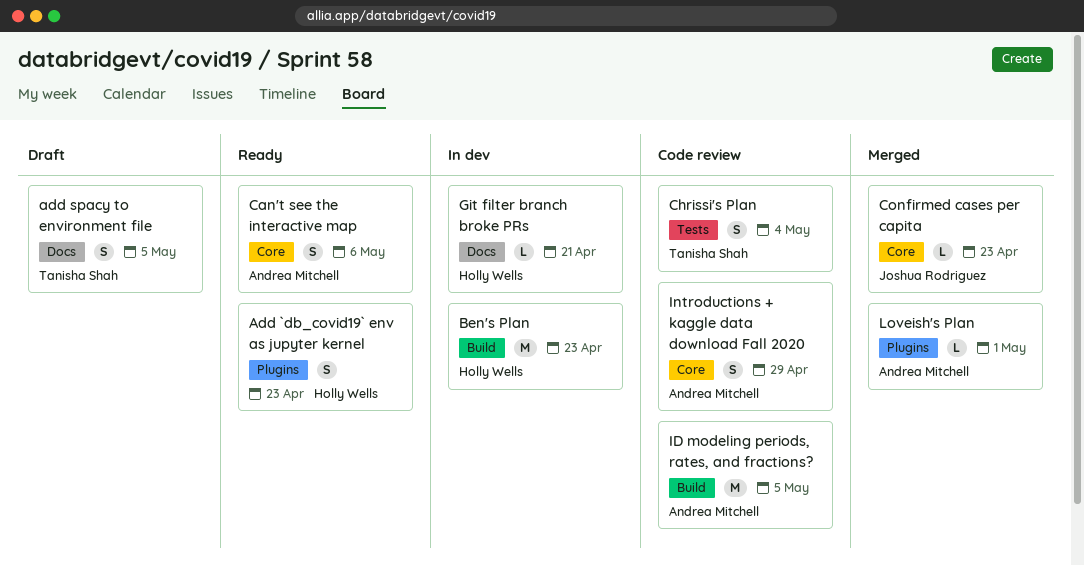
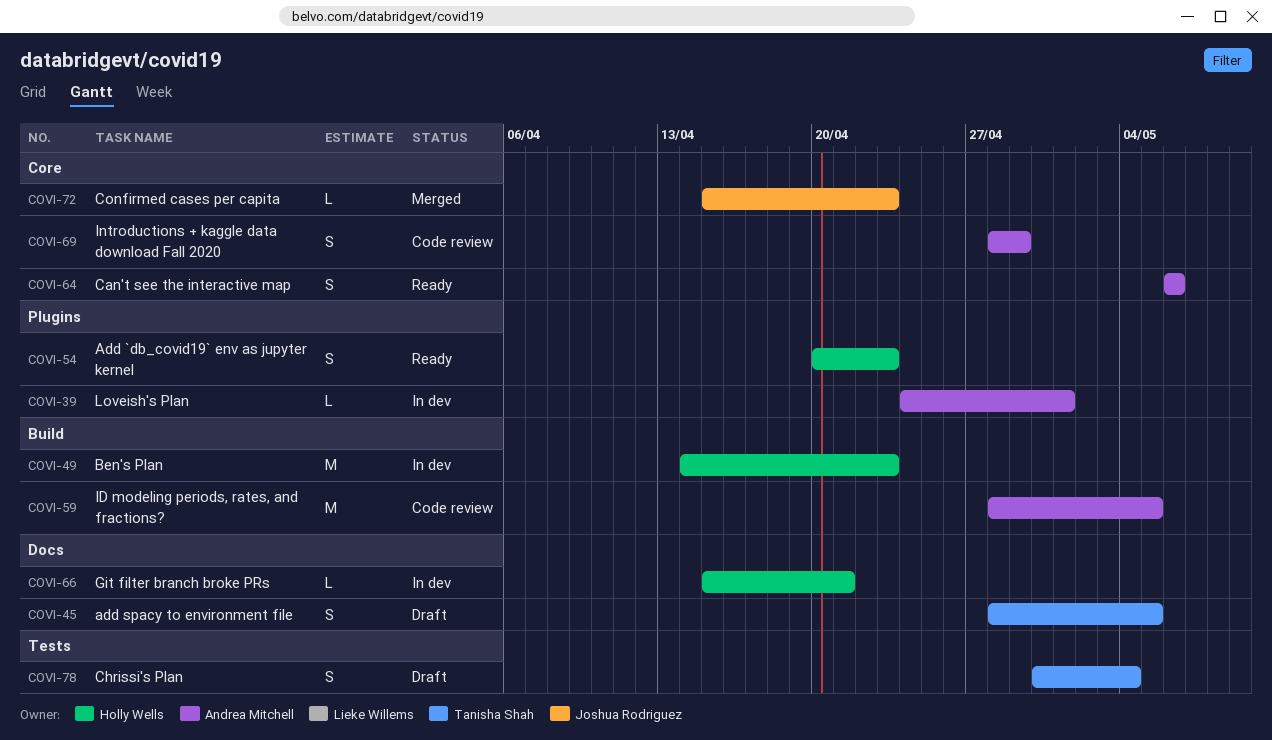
Chrissi's Plan, status: Code review -> Draft
Loveish's Plan, status: Merged -> In dev

